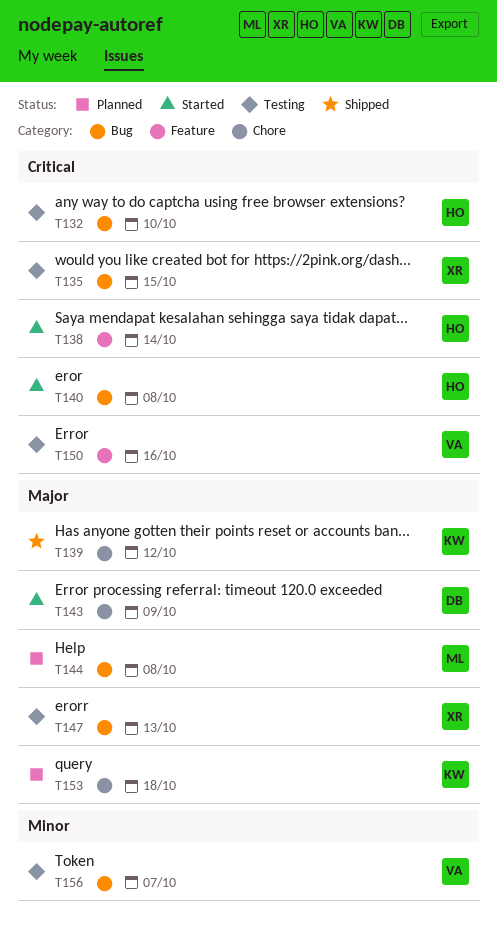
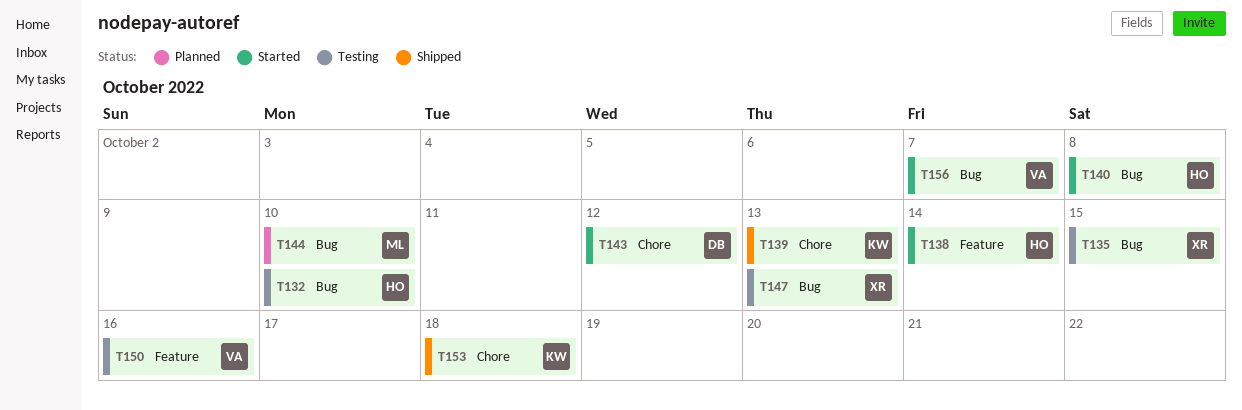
T139, due: Oct 12 -> Oct 13
T143, due: Oct 9 -> Oct 12
T144, due: Oct 8 -> Oct 10
T153, status: Planned -> Shipped
T156, status: Testing -> Started

